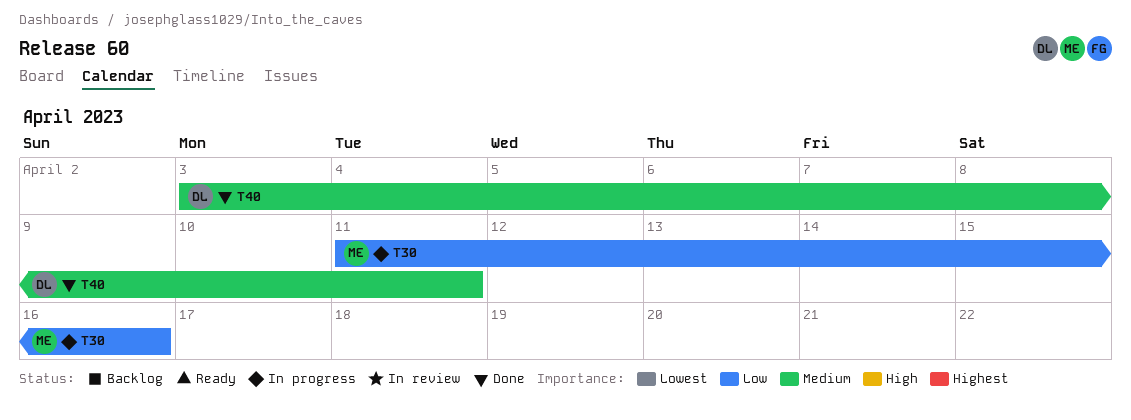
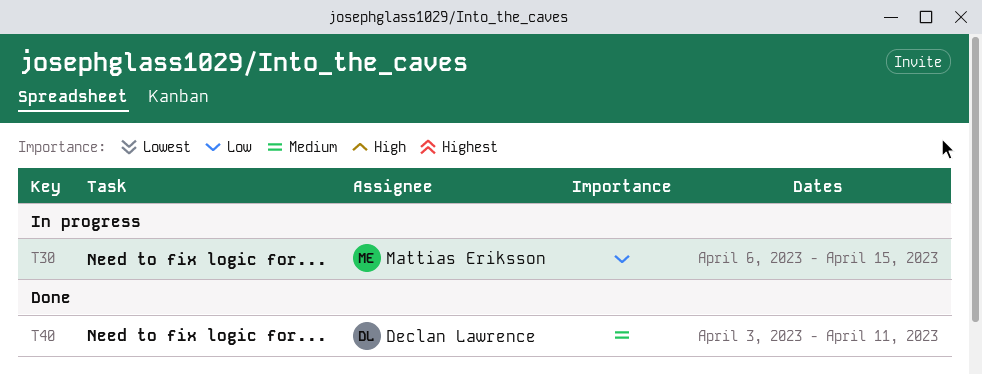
T30, start: Apr 11 -> Apr 6
T30, due: Apr 16 -> Apr 15

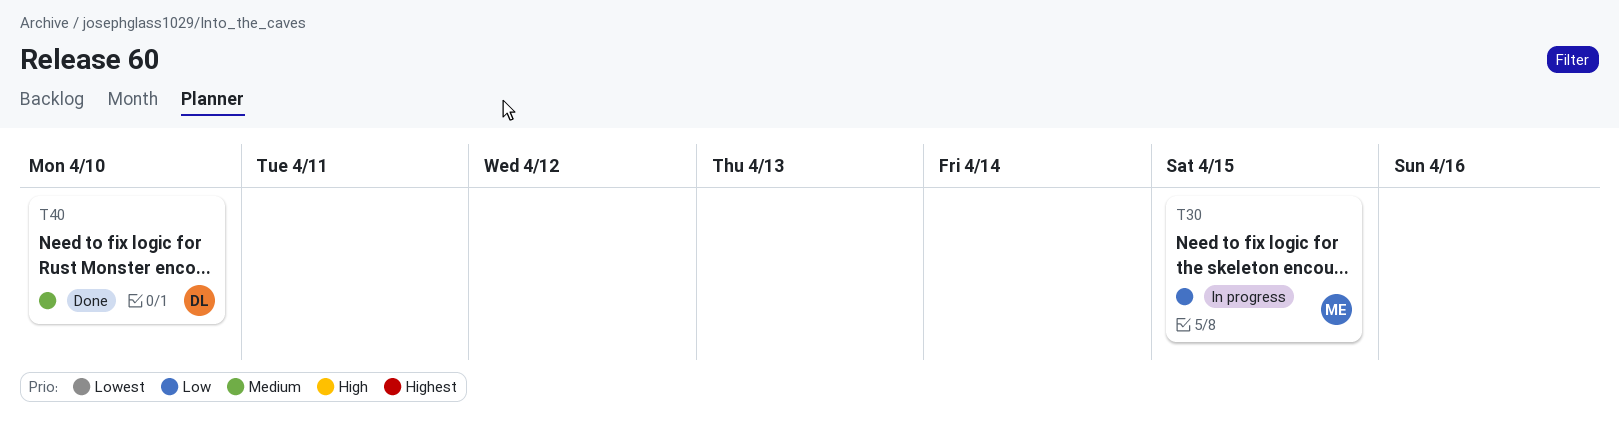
T40, due: Apr 11 -> Apr 10

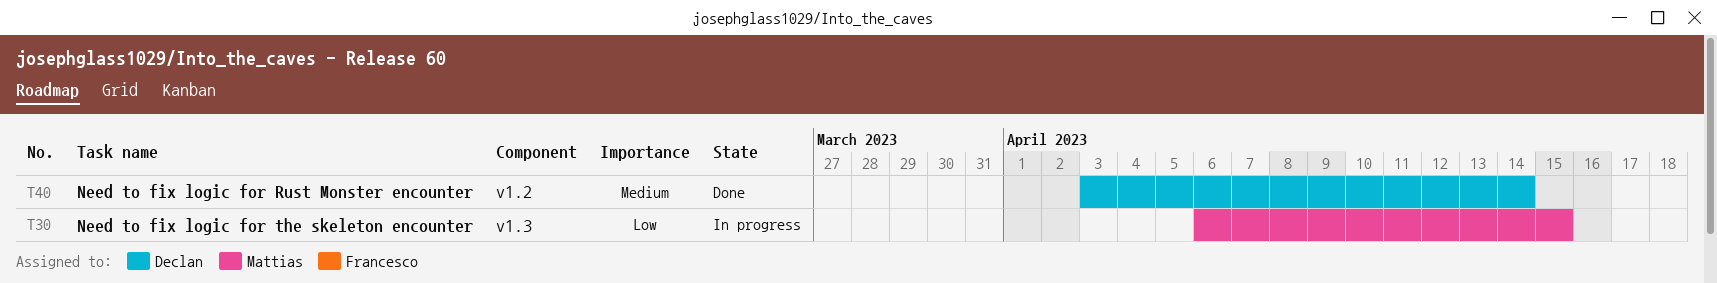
T40, due: Apr 10 -> Apr 14

